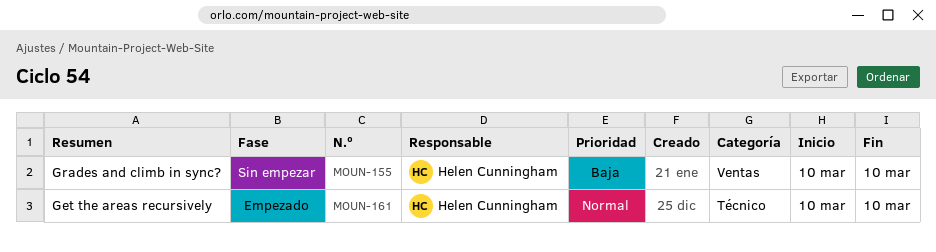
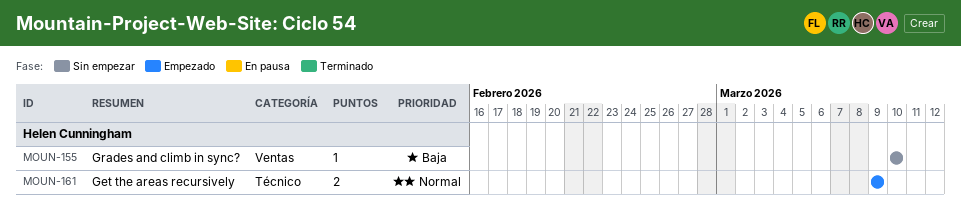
MOUN-161, start: Mar 10 -> Mar 9
MOUN-161, due: Mar 10 -> Mar 9

